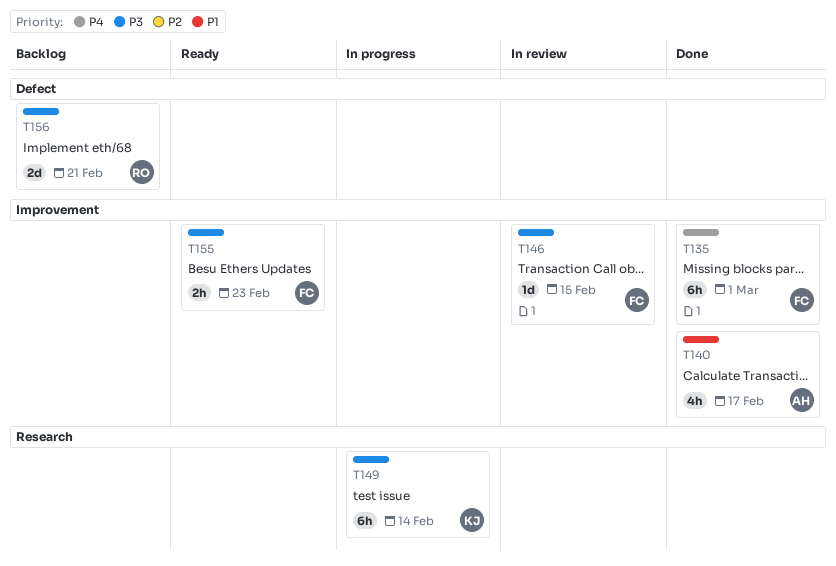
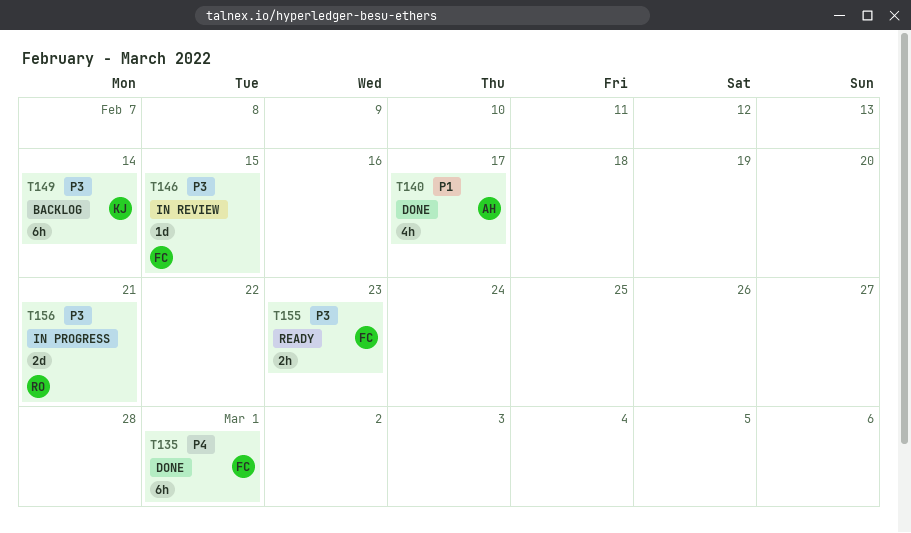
T149, status: In progress -> Backlog
T156, status: Backlog -> In progress

